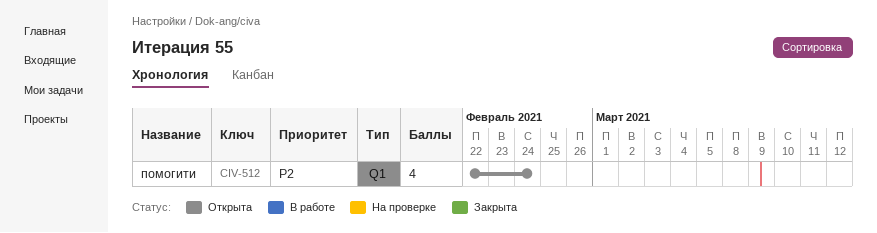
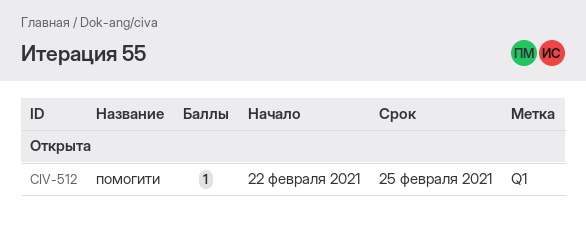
CIV-512, estimate: 4 -> 1
CIV-512, due: Feb 24 -> Feb 25

